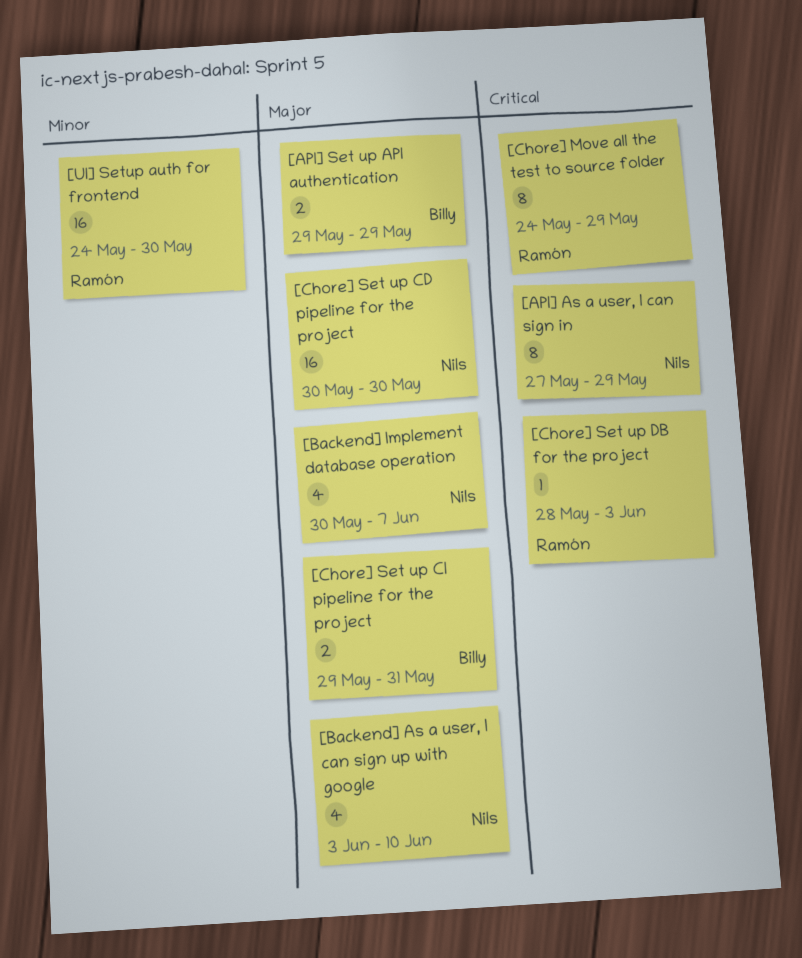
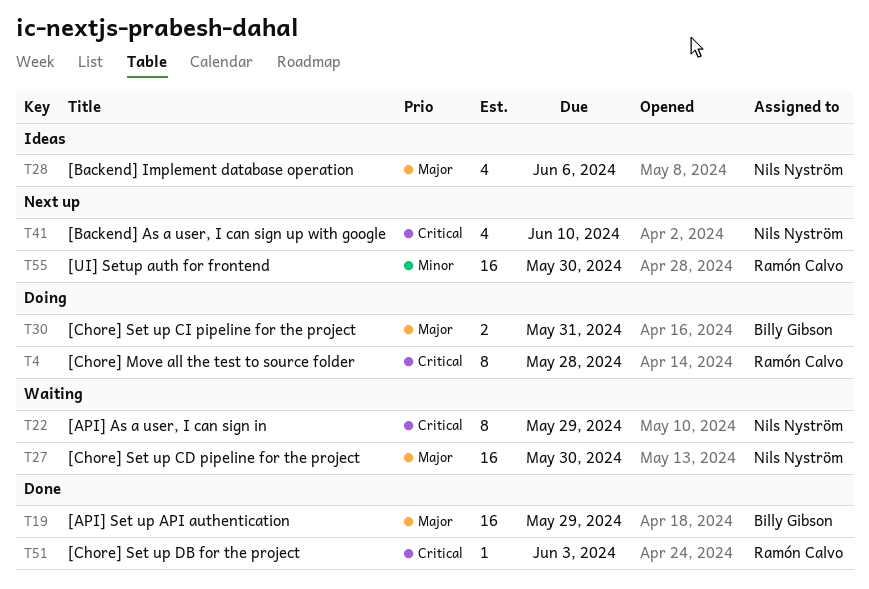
[API] Set up API authentication, estimate: 2 -> 16
[Backend] As a user, I can sign up with google, priority: Major -> Critical
[Backend] Implement database operation, due: Jun 7 -> Jun 6
[Chore] Move all the test to source folder, due: May 29 -> May 28

